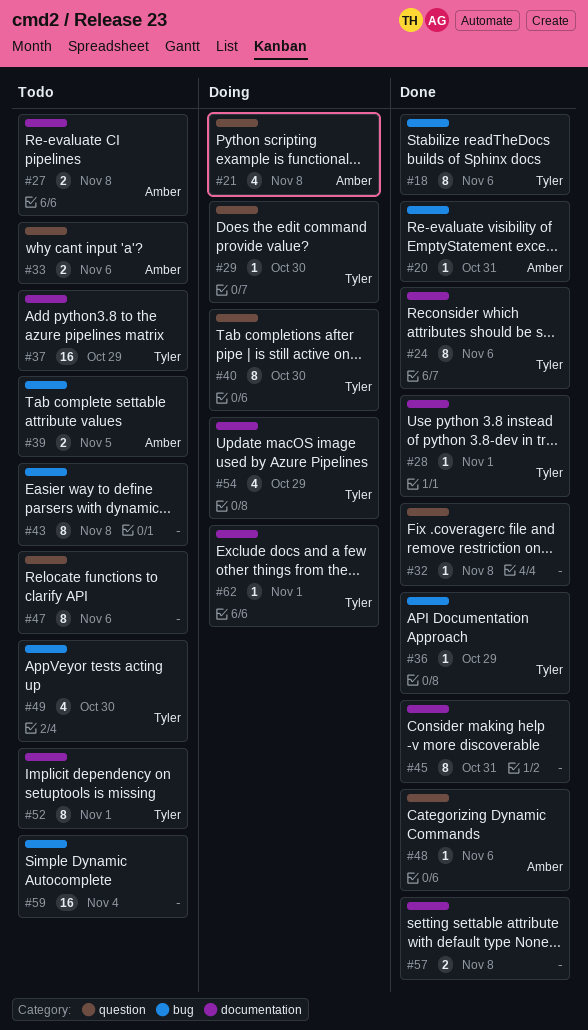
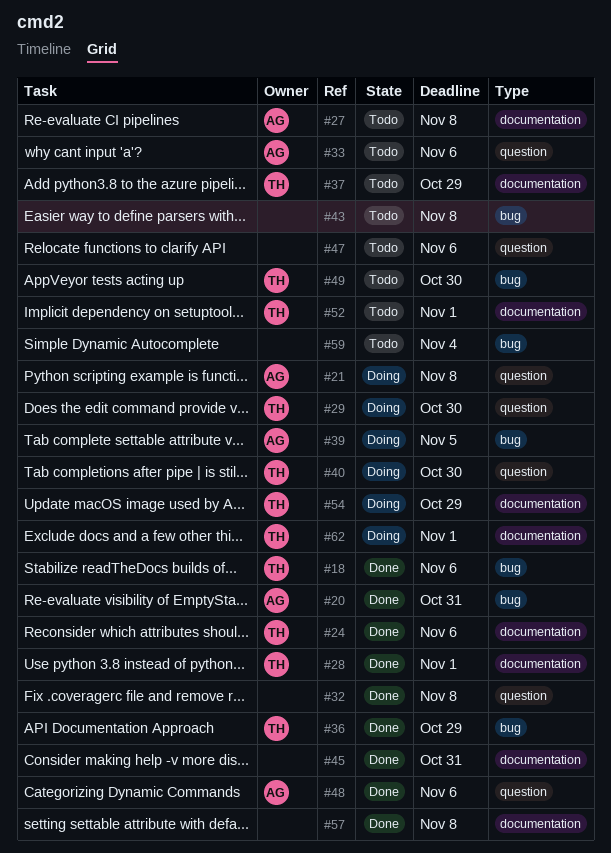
#39, status: Todo -> Doing

